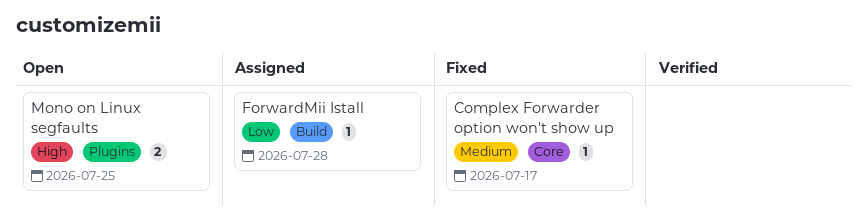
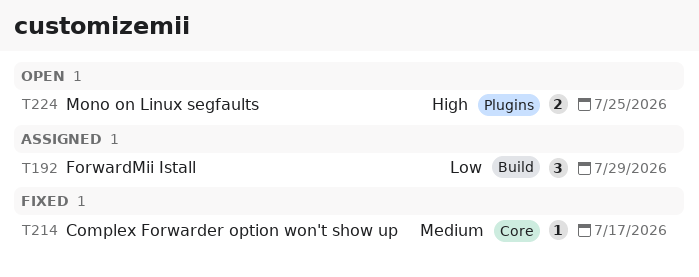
ForwardMii Istall, estimate: 1 -> 3
ForwardMii Istall, due: Jul 28 -> Jul 29

